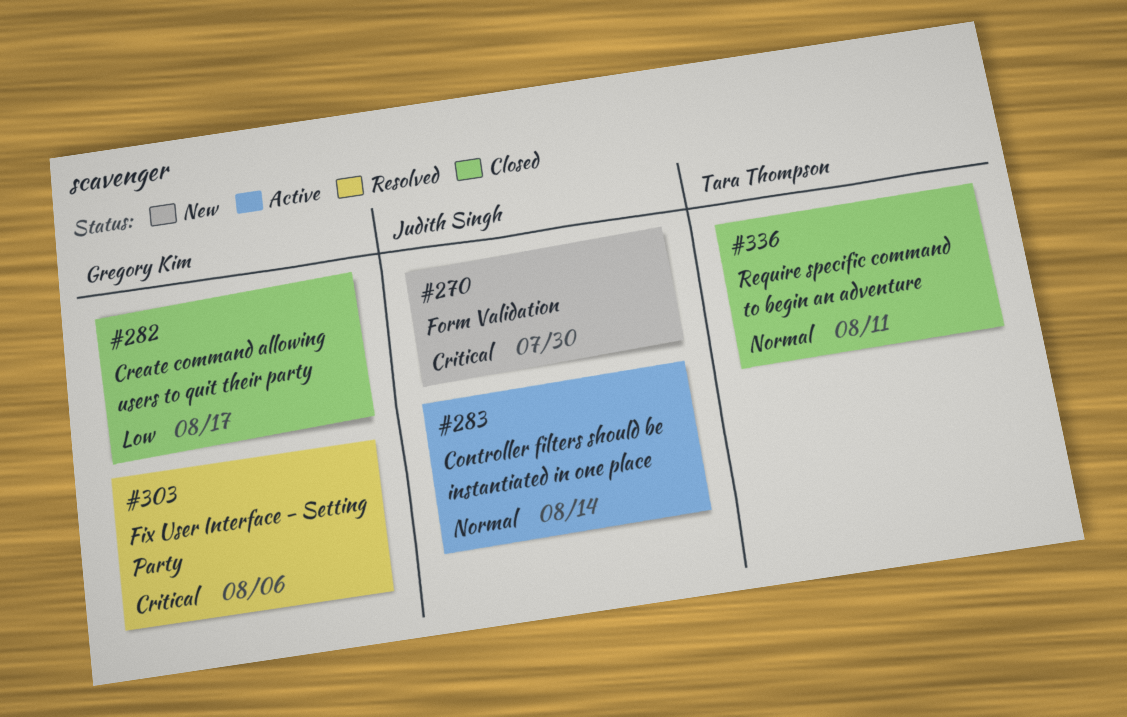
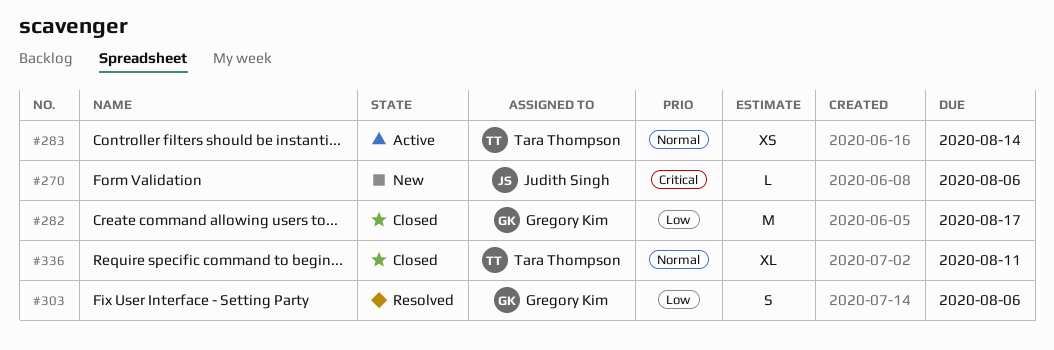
#270, due: Jul 30 -> Aug 6
#283, owner: Judith Singh -> Tara Thompson
#303, priority: Critical -> Low

